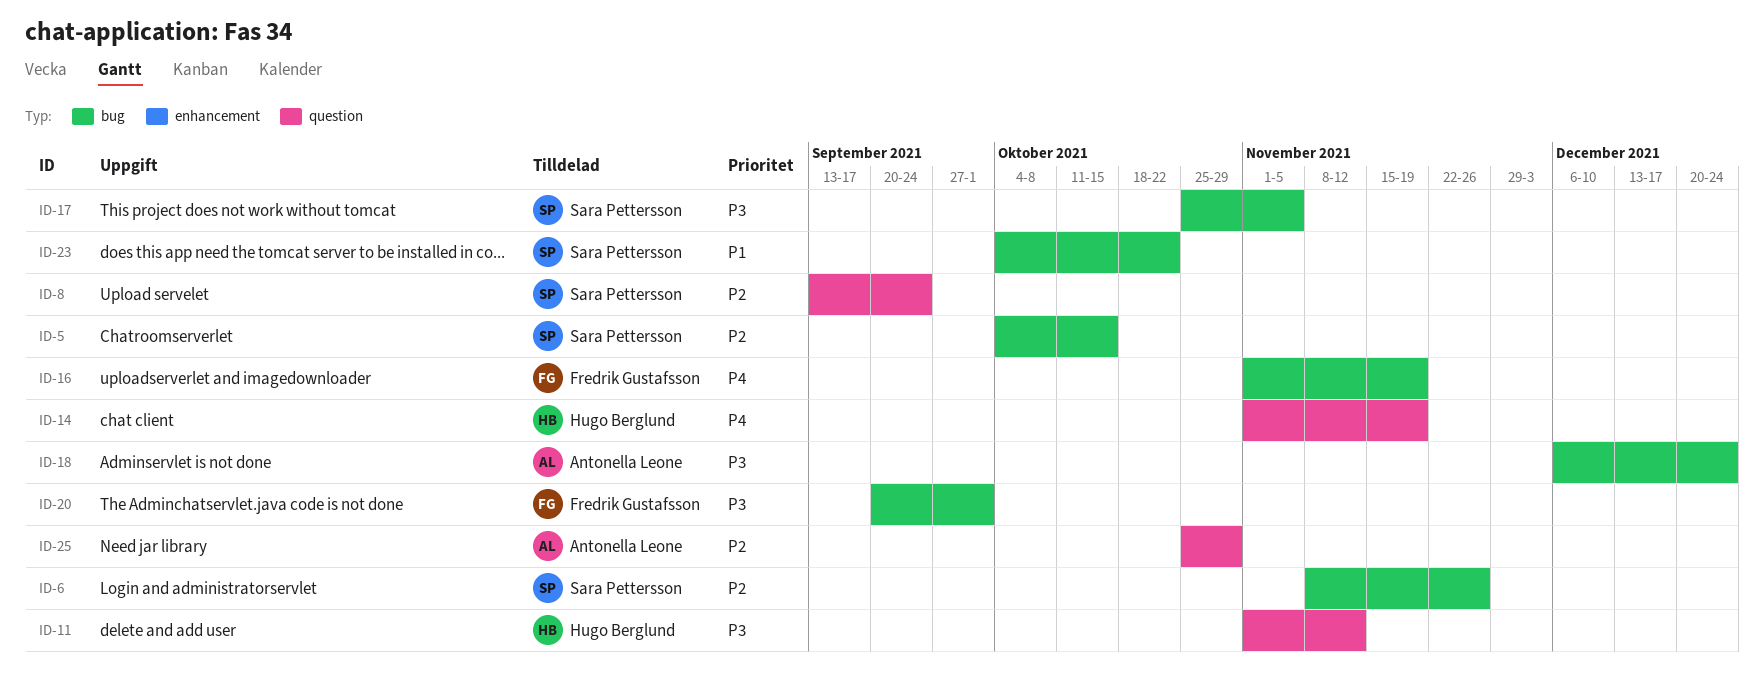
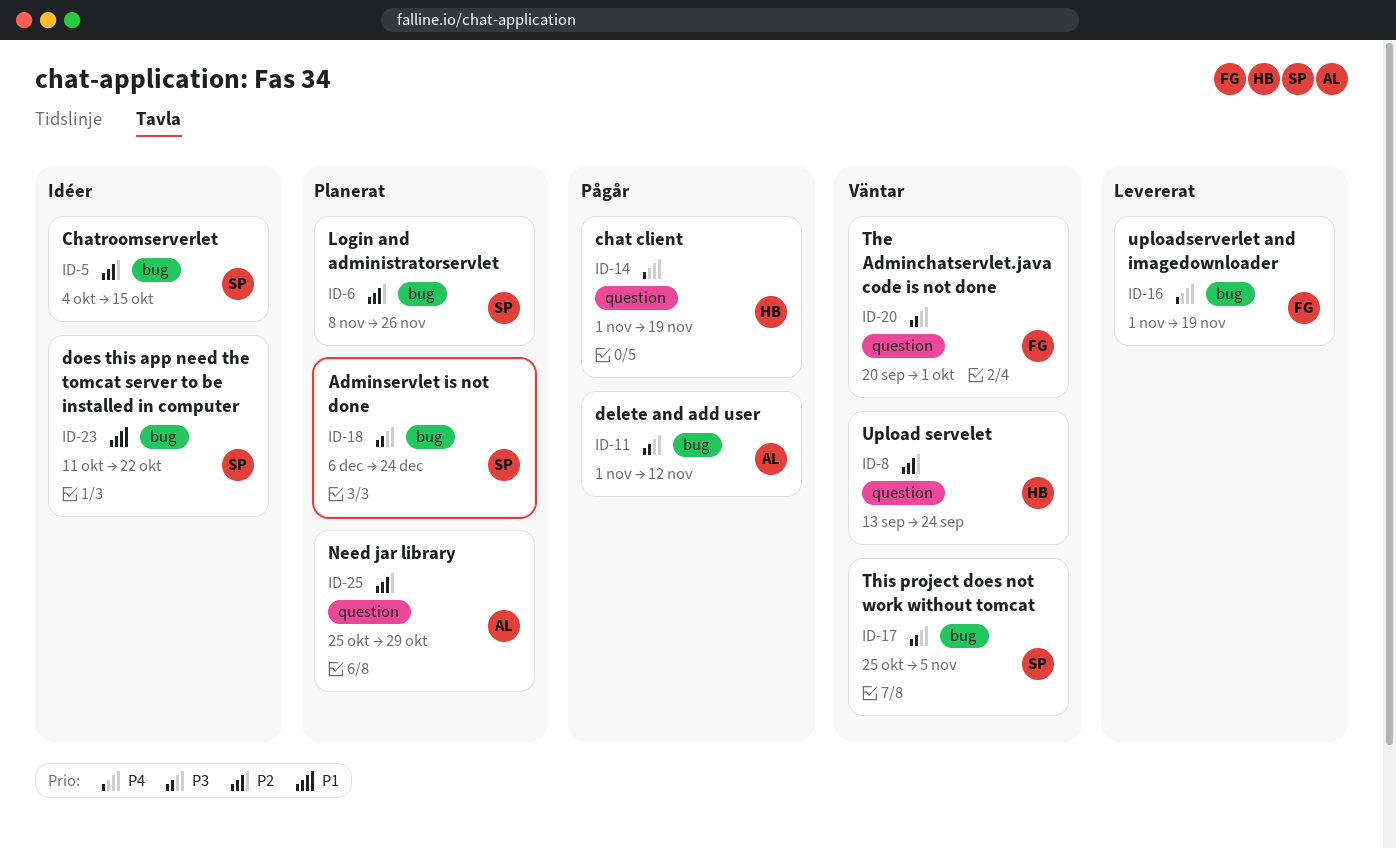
ID-8, owner: Sara Pettersson -> Hugo Berglund
ID-11, owner: Hugo Berglund -> Antonella Leone
ID-11, label: question -> bug
ID-18, owner: Antonella Leone -> Sara Pettersson
ID-20, label: bug -> question
ID-23, start: Oct 4 -> Oct 11

